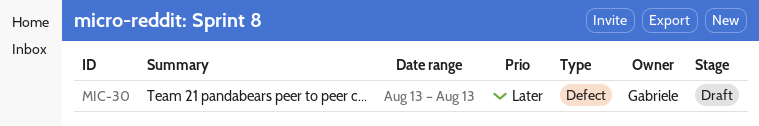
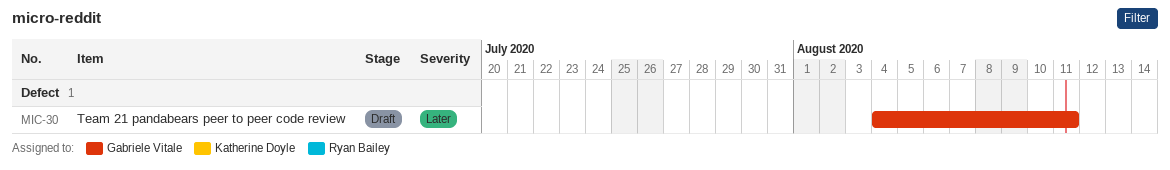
MIC-30, start: Aug 13 -> Aug 4
MIC-30, due: Aug 13 -> Aug 11

